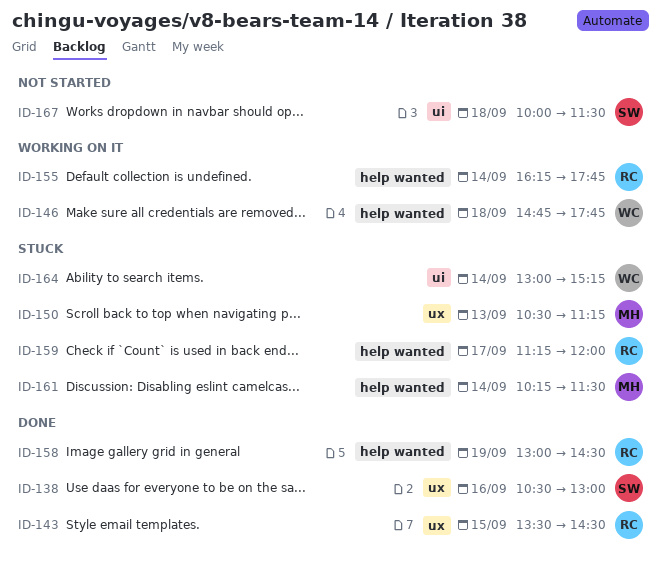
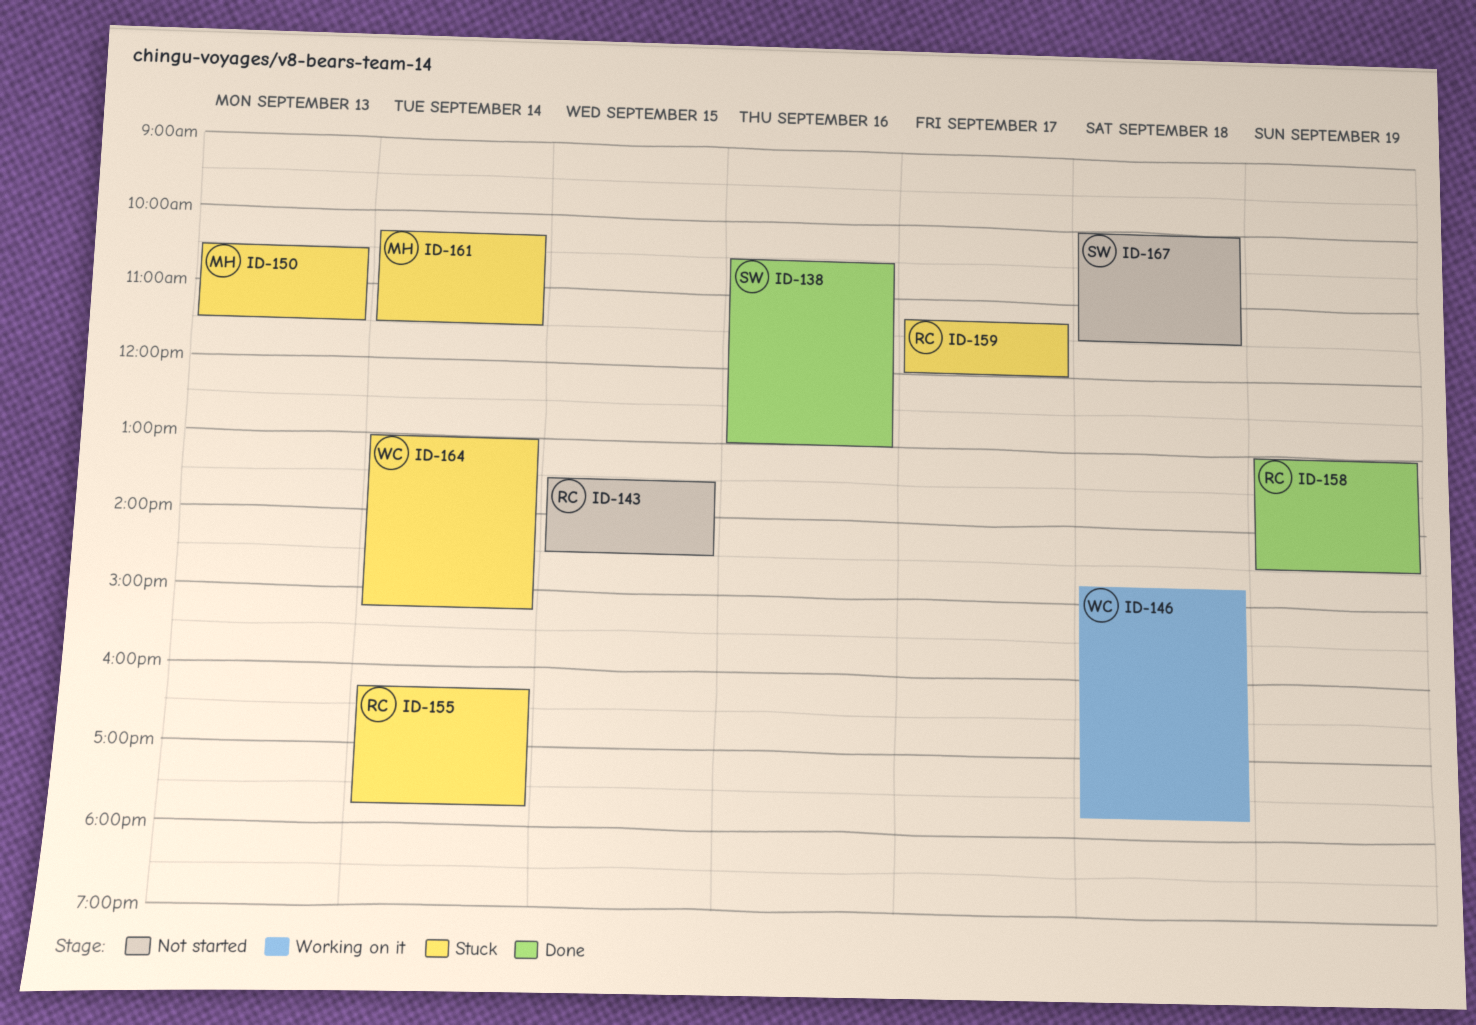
ID-143, status: Done -> Not started
ID-150, ends: 11:15 -> 11:30
ID-155, status: Working on it -> Stuck

